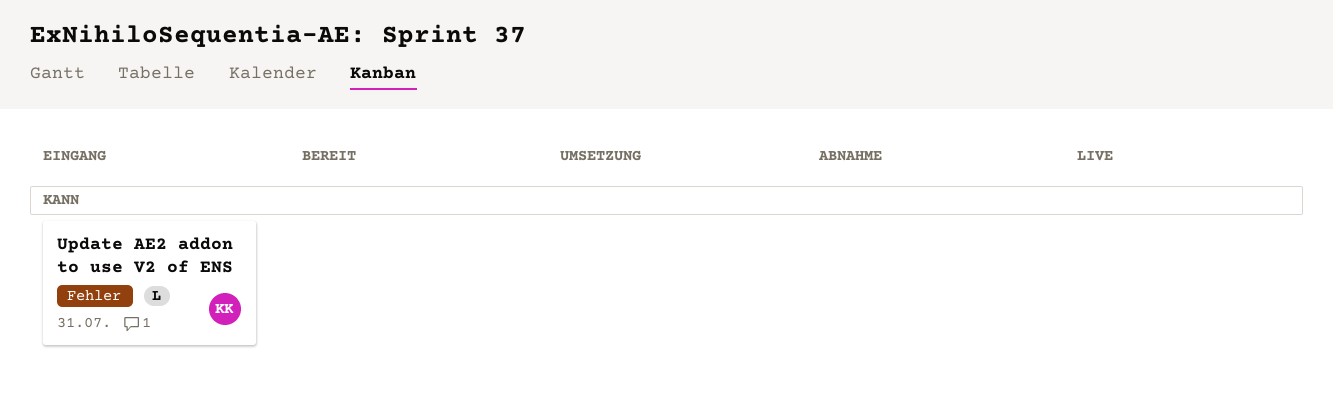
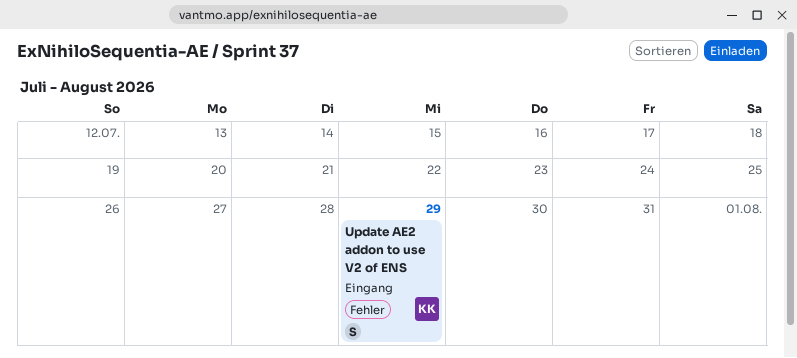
Update AE2 addon to use V2 of ENS, estimate: L -> S
Update AE2 addon to use V2 of ENS, due: Jul 31 -> Jul 29

